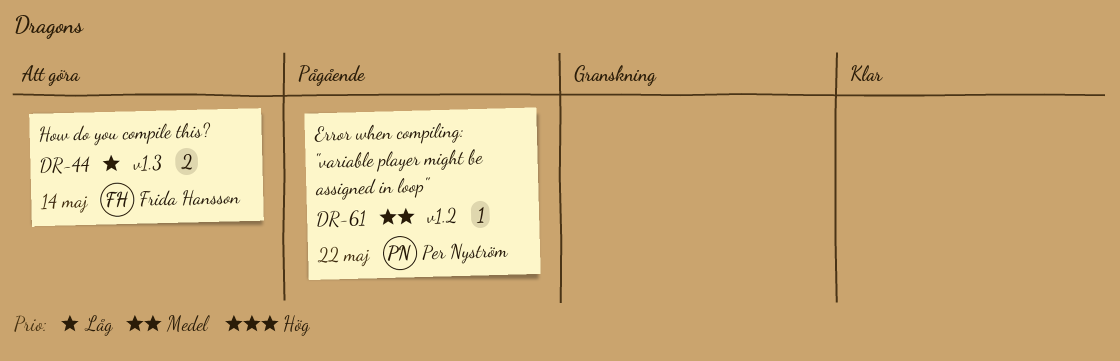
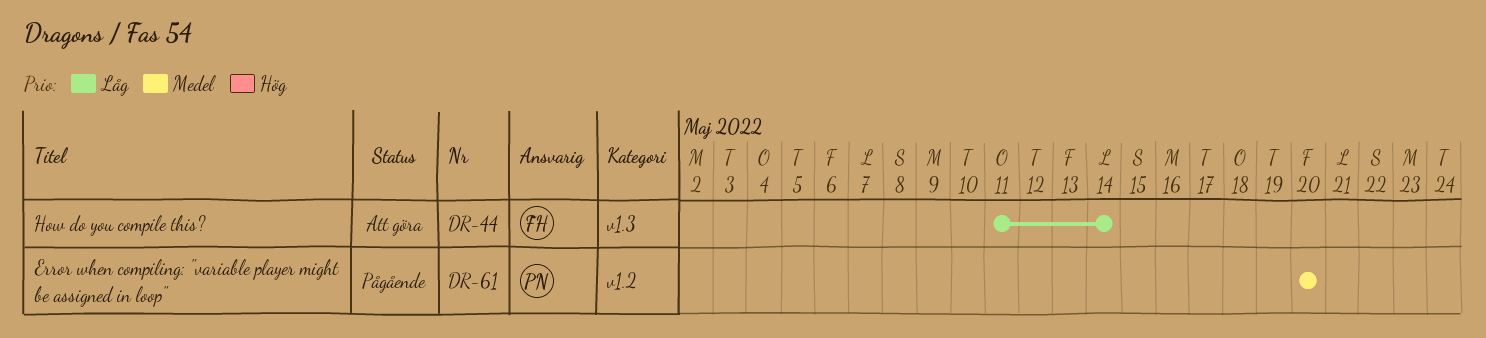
DR-61, due: May 22 -> May 20

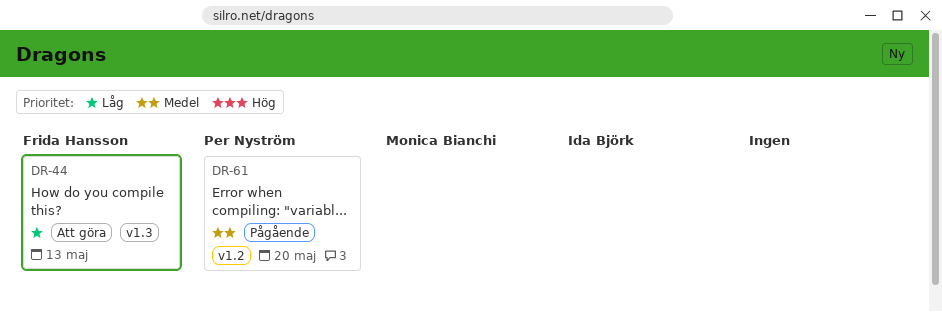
DR-44, due: May 14 -> May 13

